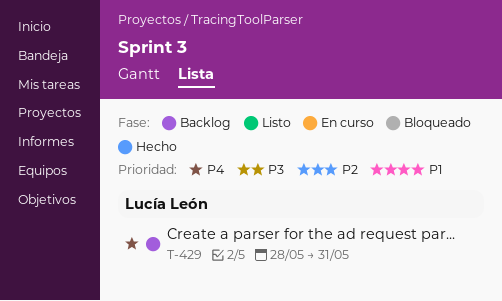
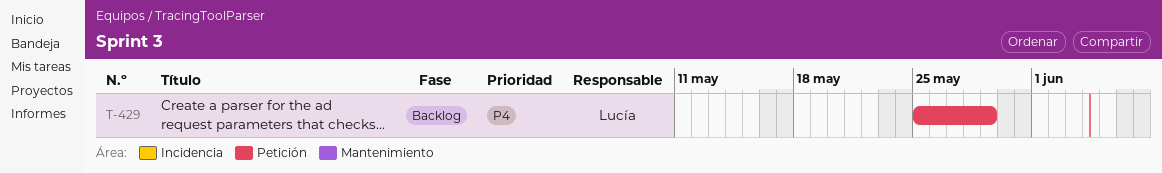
T-429, start: May 28 -> May 25
T-429, due: May 31 -> May 29

